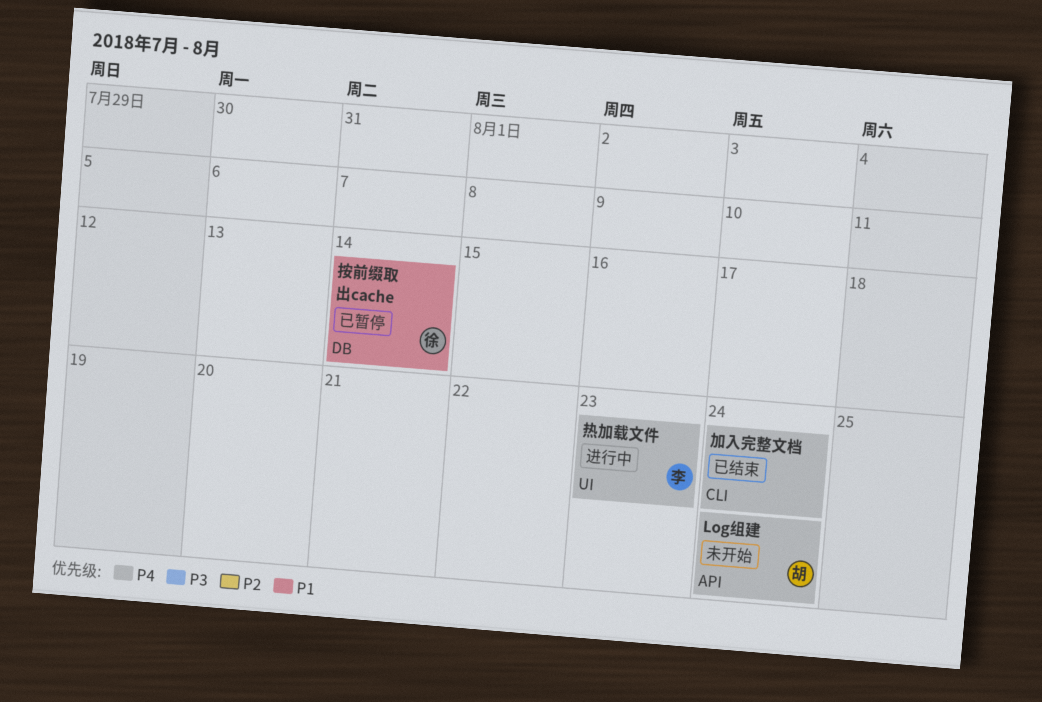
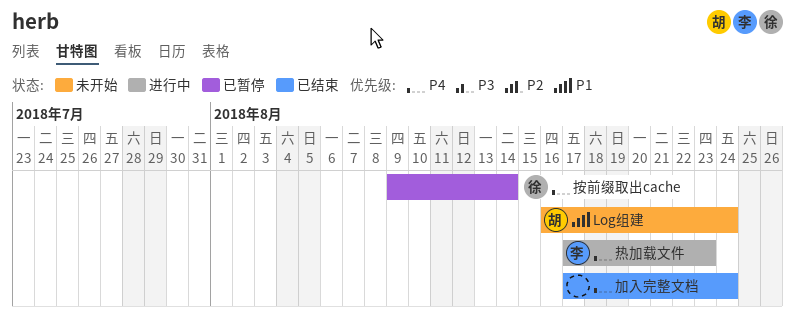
Log组建, priority: P4 -> P1
按前缀取出cache, priority: P1 -> P4

